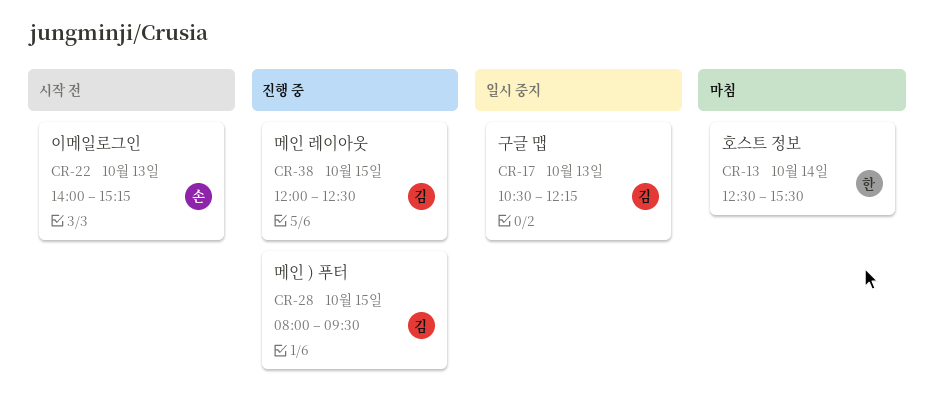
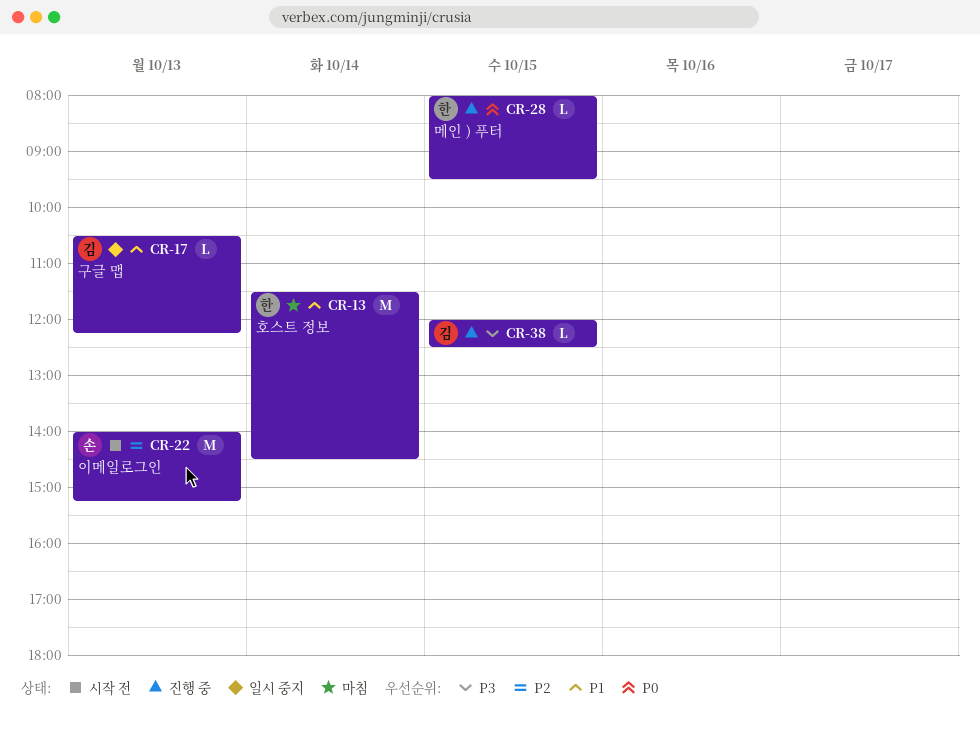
CR-13, begins: 12:30 -> 11:30
CR-13, ends: 15:30 -> 14:30
CR-28, owner: 김 -> 한

